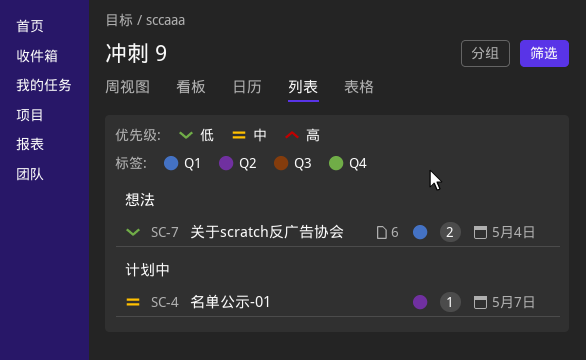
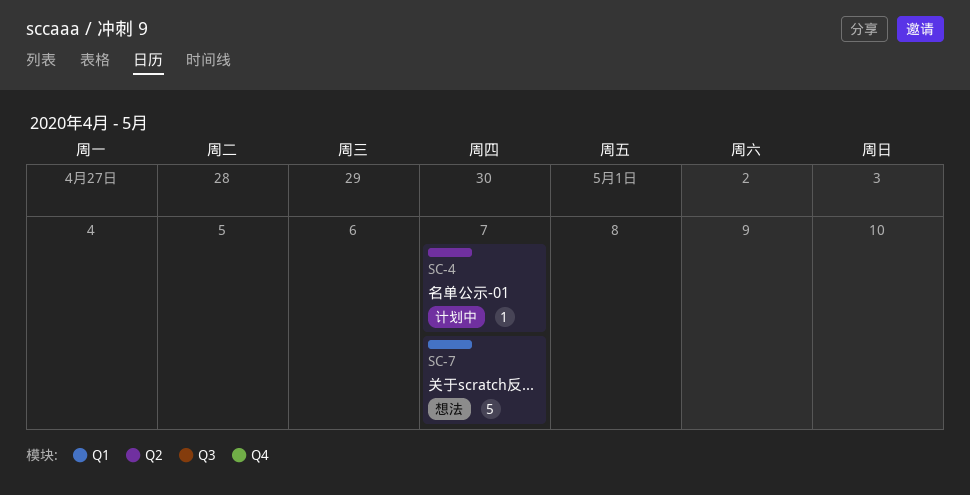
SC-7, estimate: 2 -> 5
SC-7, due: May 4 -> May 7

